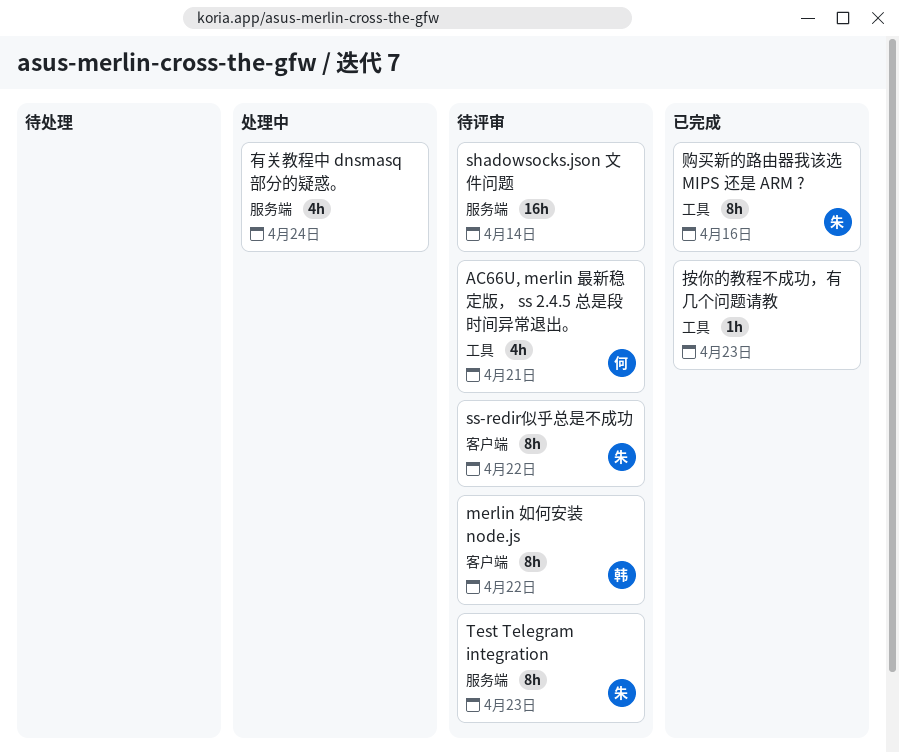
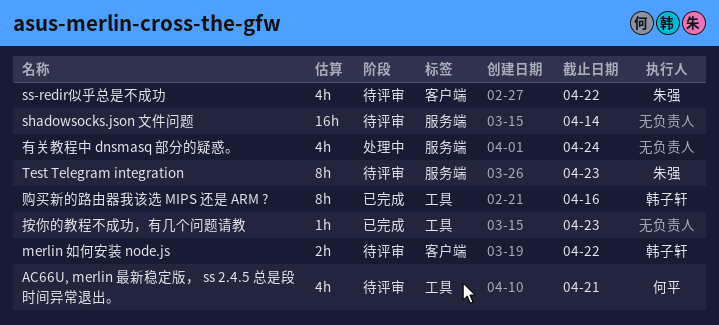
merlin 如何安装 node.js, estimate: 8h -> 2h
ss-redir似乎总是不成功, estimate: 8h -> 4h
购买新的路由器我该选 MIPS 还是 ARM ?, owner: 朱强 -> 韩子轩

